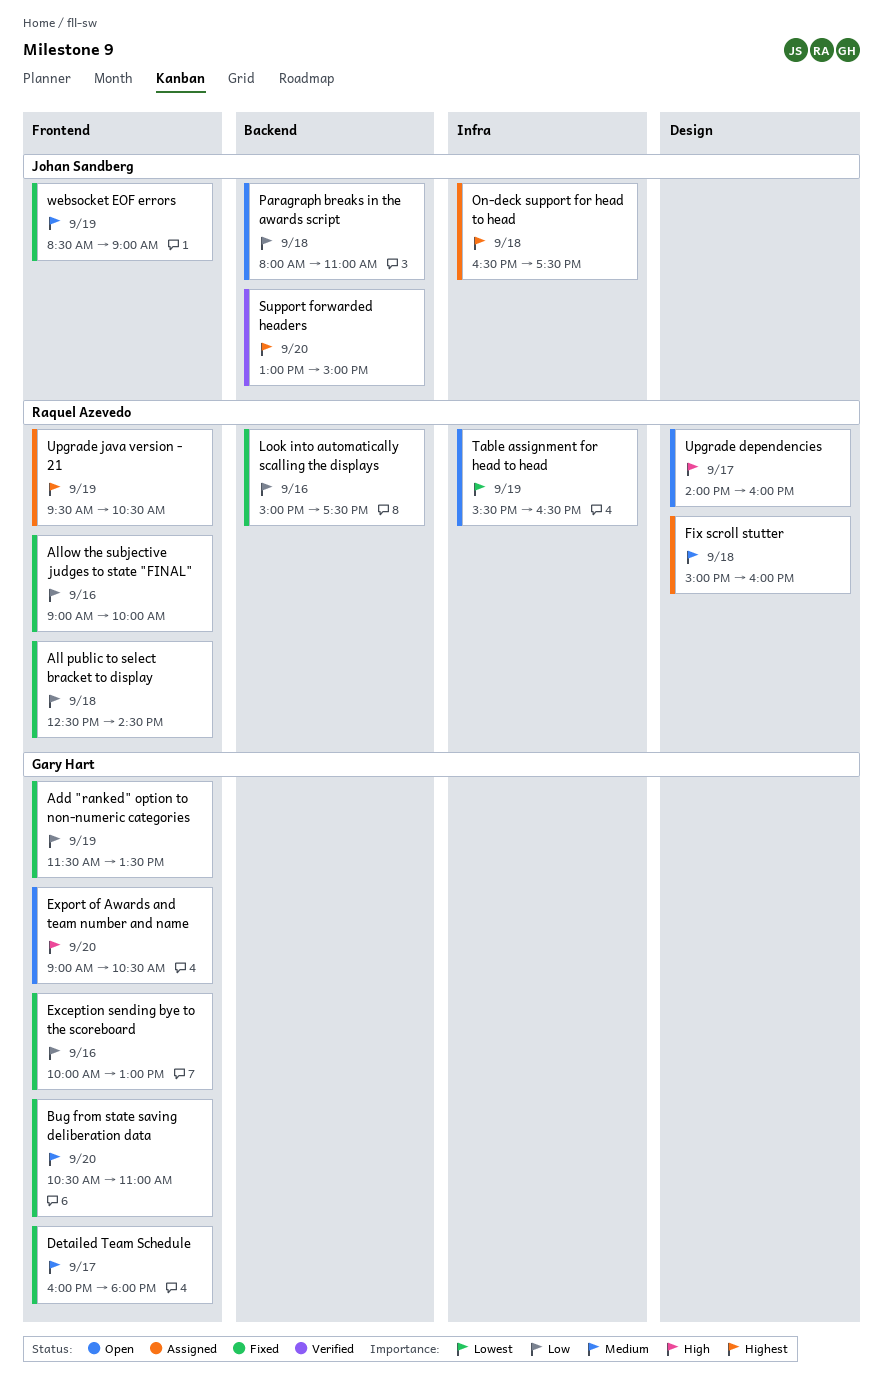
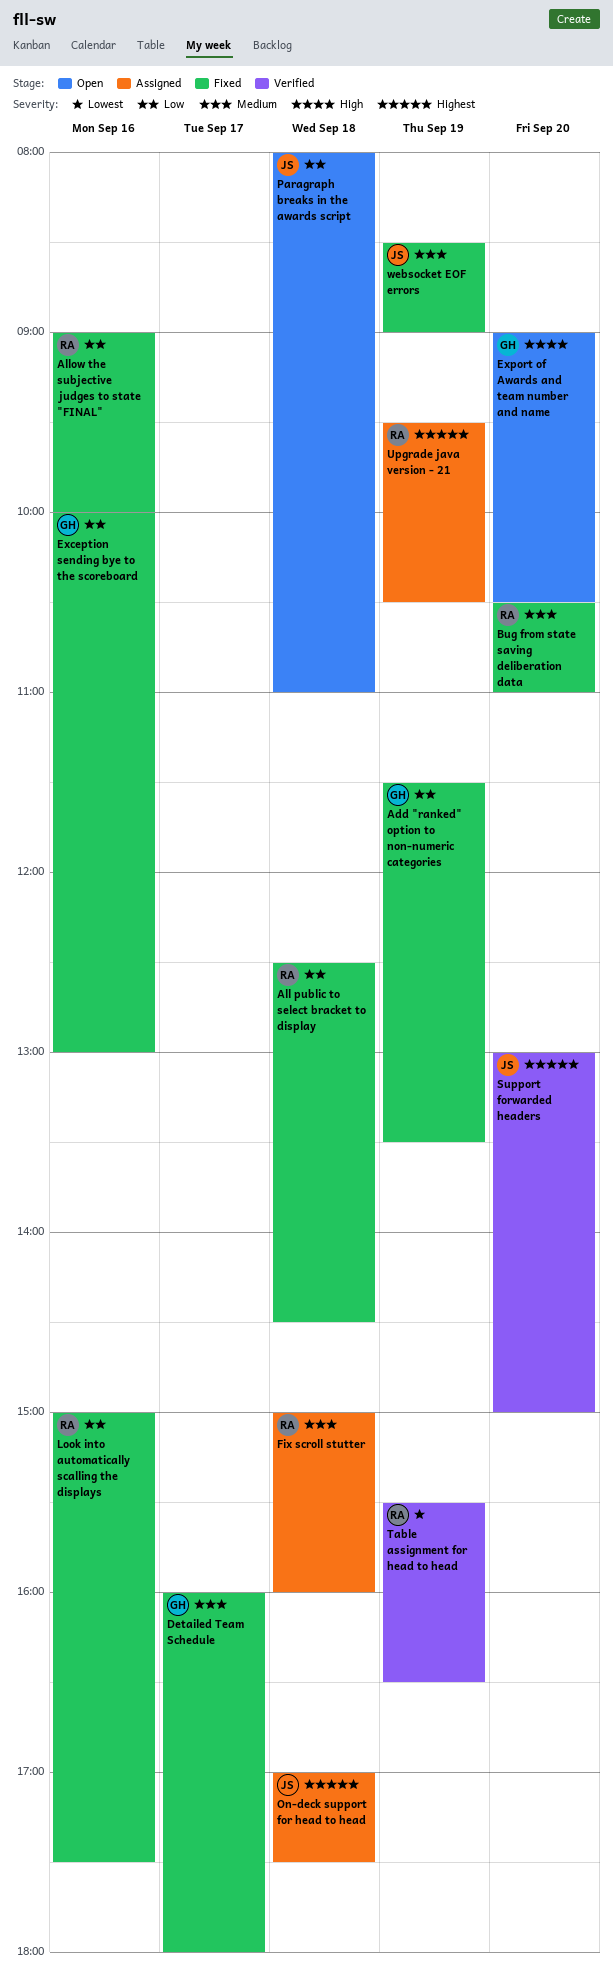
Bug from state saving deliberation data, owner: Gary Hart -> Raquel Azevedo
On-deck support for head to head, begins: 16:30 -> 17:00
Table assignment for head to head, status: Open -> Verified
Upgrade dependencies: present -> none

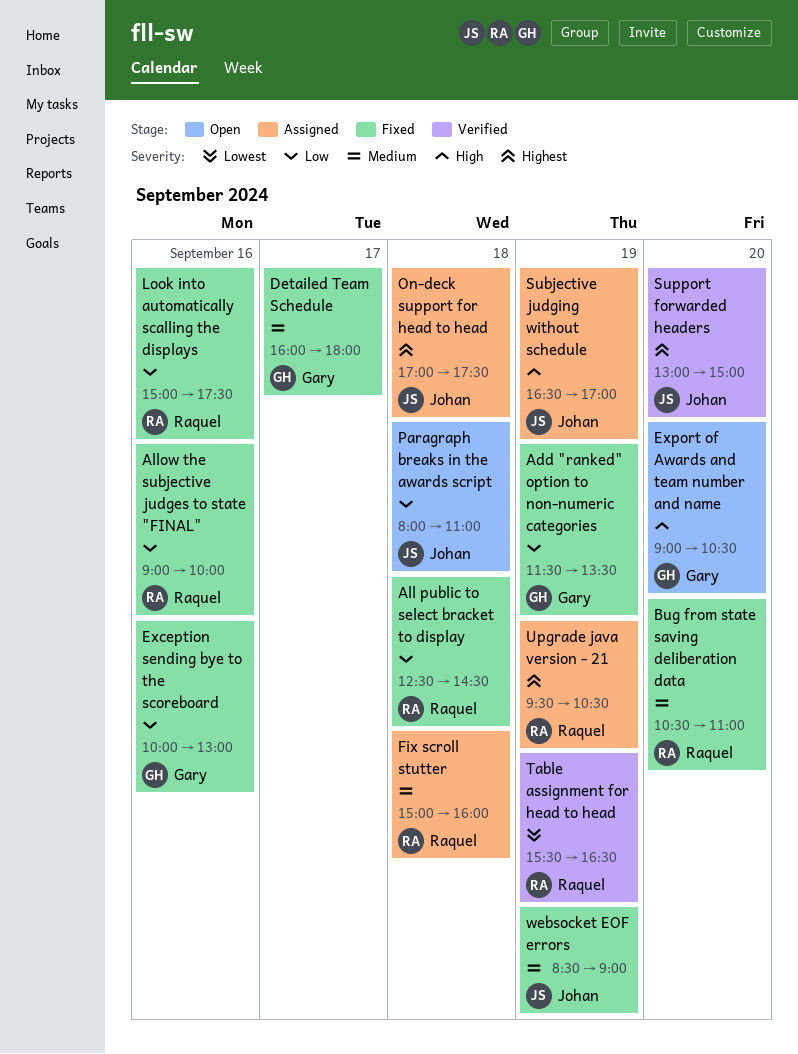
Subjective judging without schedule: none -> present

